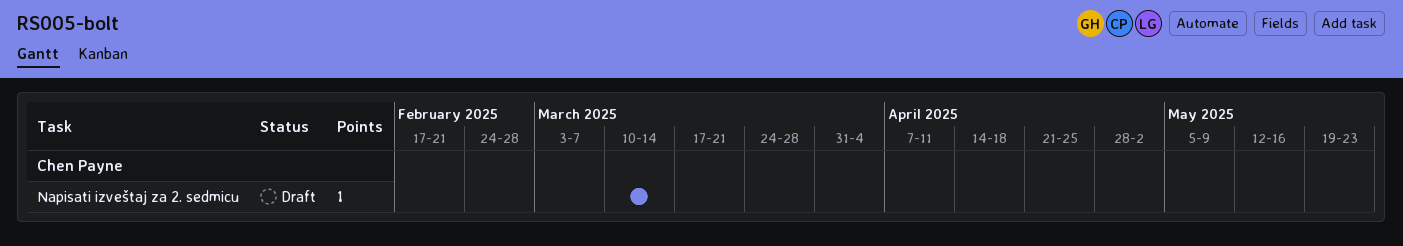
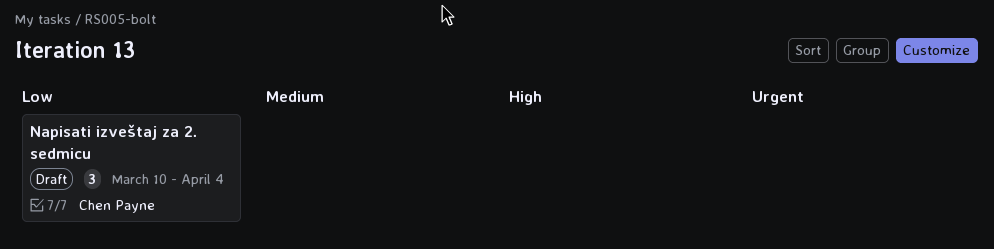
Napisati izveštaj za 2. sedmicu, estimate: 1 -> 3
Napisati izveštaj za 2. sedmicu, due: Mar 14 -> Apr 4

